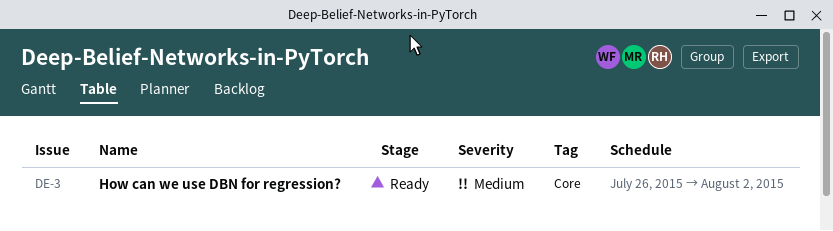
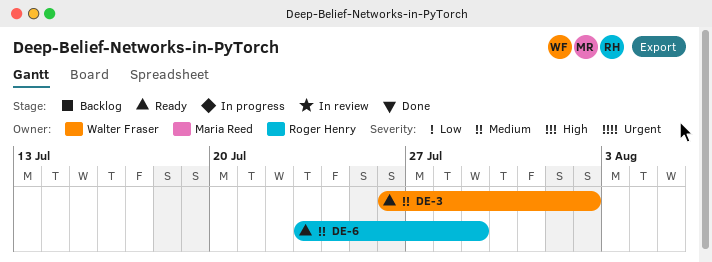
DE-6: none -> present

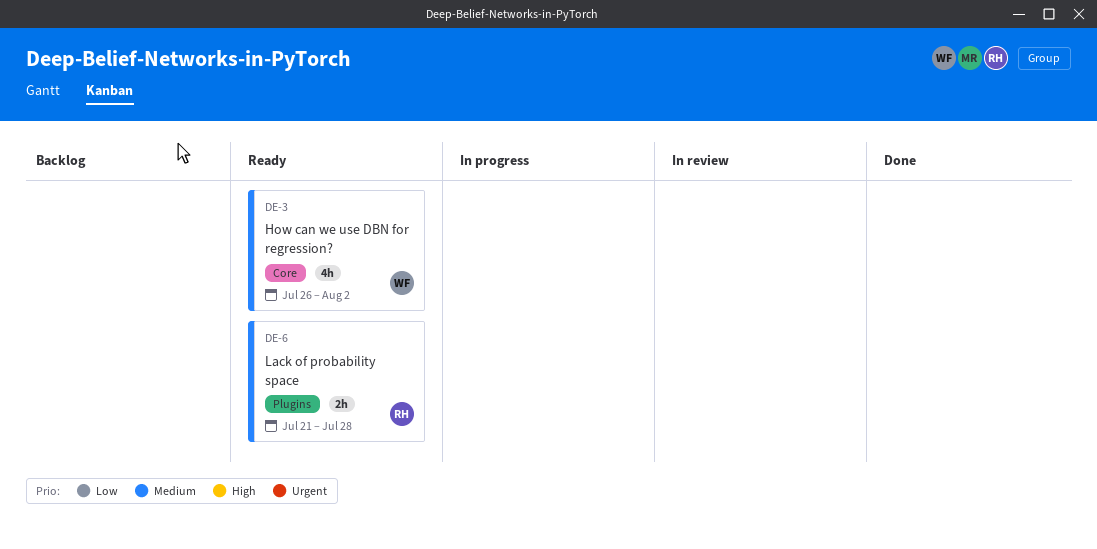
DE-6, start: Jul 23 -> Jul 21
DE-6, due: Jul 29 -> Jul 28

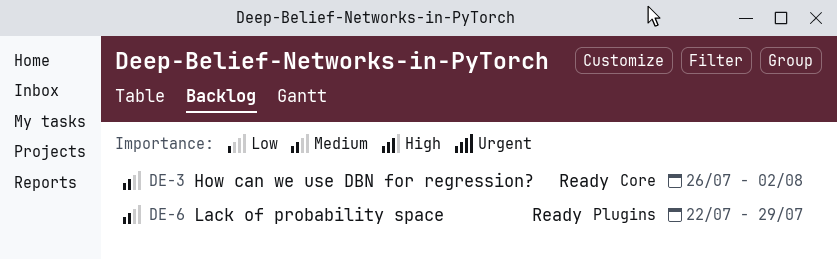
DE-6, start: Jul 21 -> Jul 22
DE-6, due: Jul 28 -> Jul 29

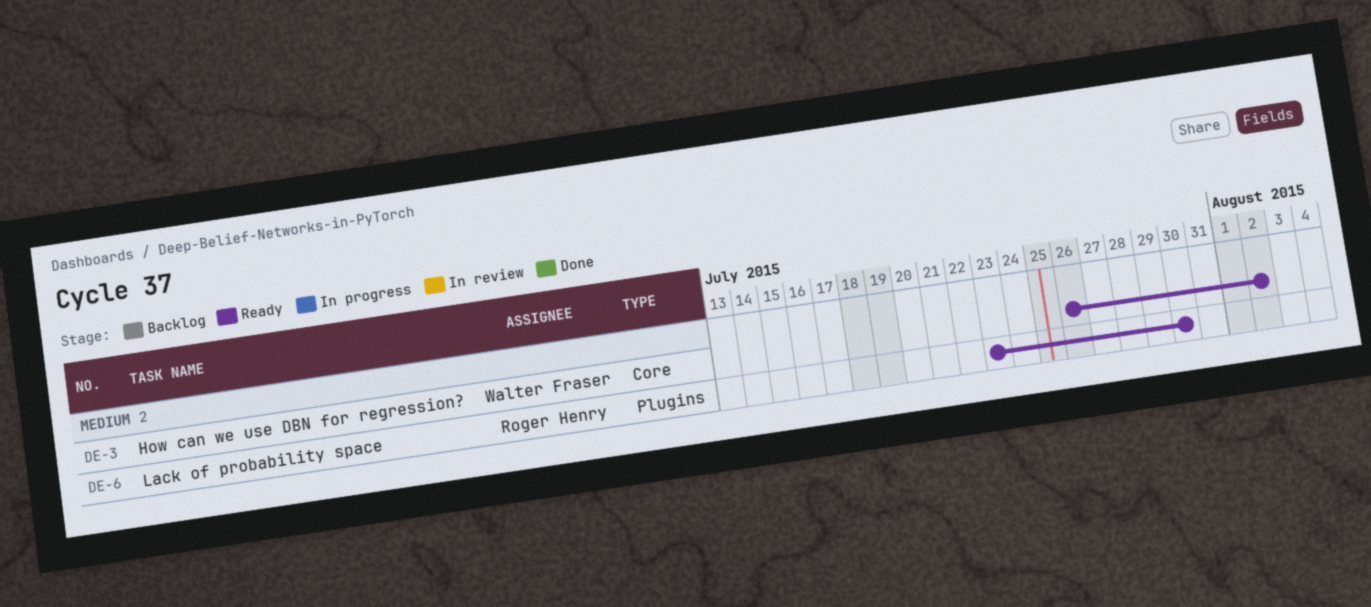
DE-6, start: Jul 22 -> Jul 23
DE-6, due: Jul 29 -> Jul 30

